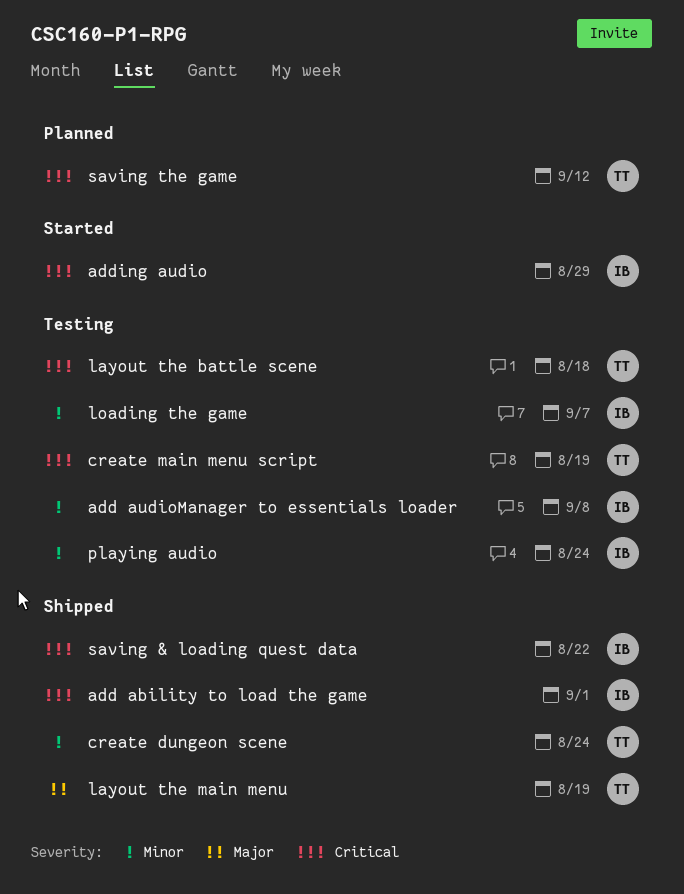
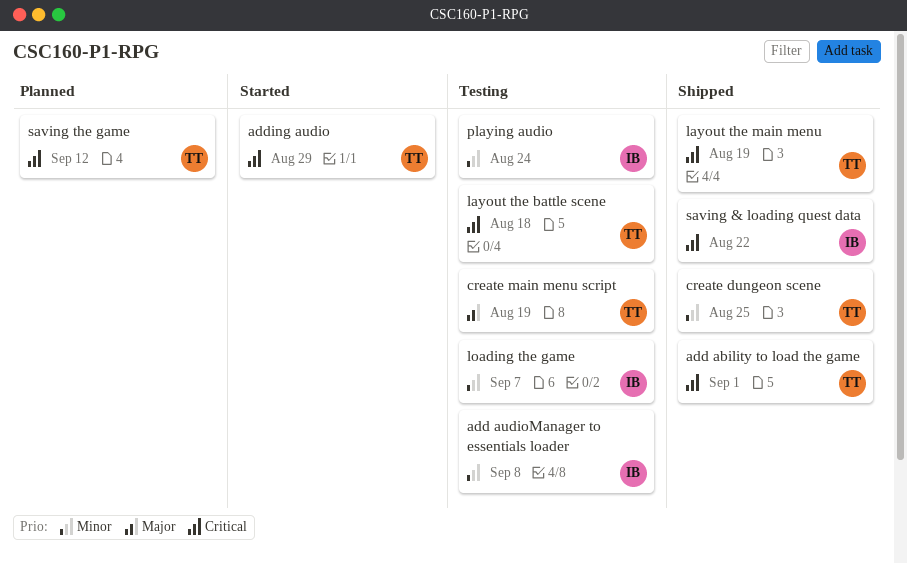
add ability to load the game, owner: IB -> TT
adding audio, owner: IB -> TT
create dungeon scene, due: Aug 24 -> Aug 25
create main menu script, priority: Critical -> Major
layout the main menu, priority: Major -> Critical

